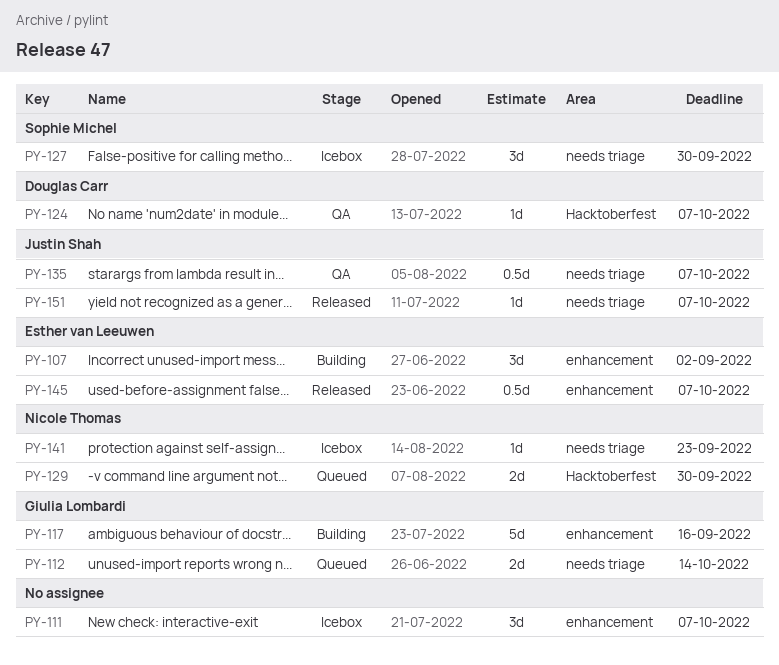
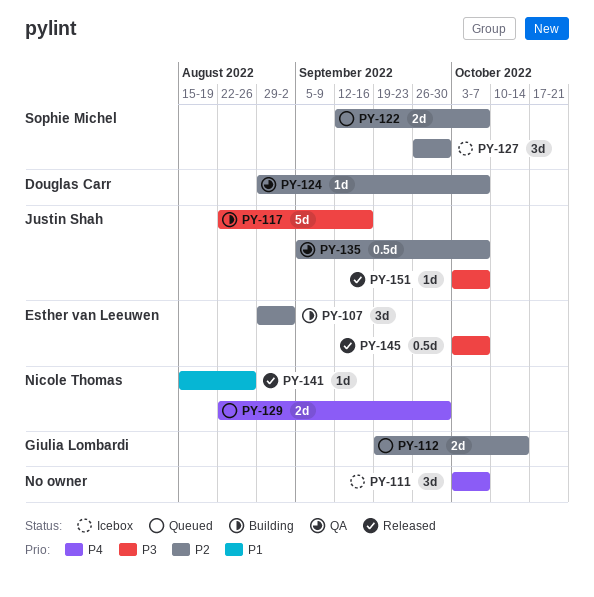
PY-117, owner: Giulia Lombardi -> Justin Shah
PY-122: none -> present
PY-141, status: Icebox -> Released
PY-141, due: Sep 23 -> Aug 26

